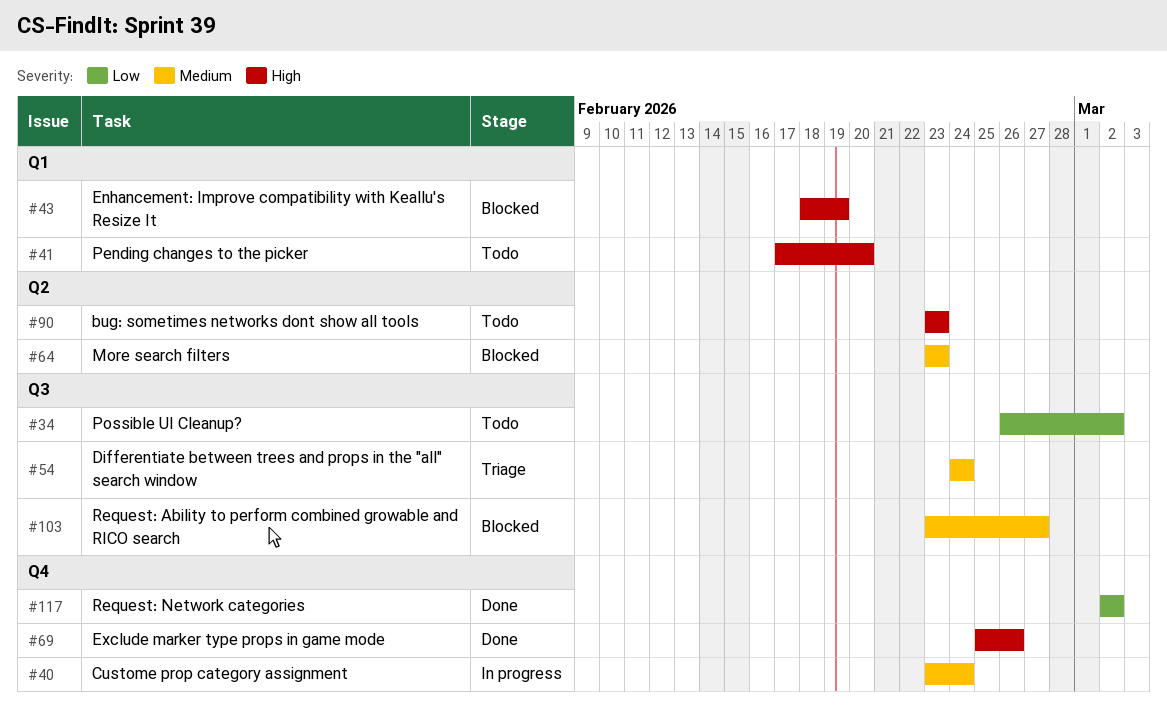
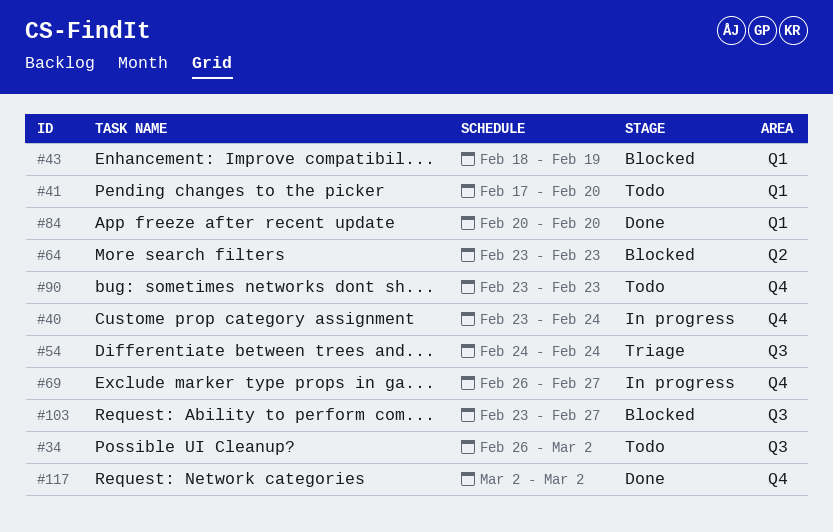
#69, status: Done -> In progress
#69, start: Feb 25 -> Feb 26
#69, due: Feb 26 -> Feb 27
#84: none -> present
#90, label: Q2 -> Q4

